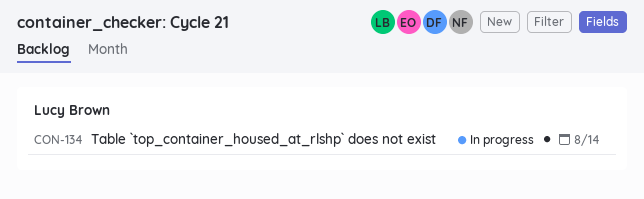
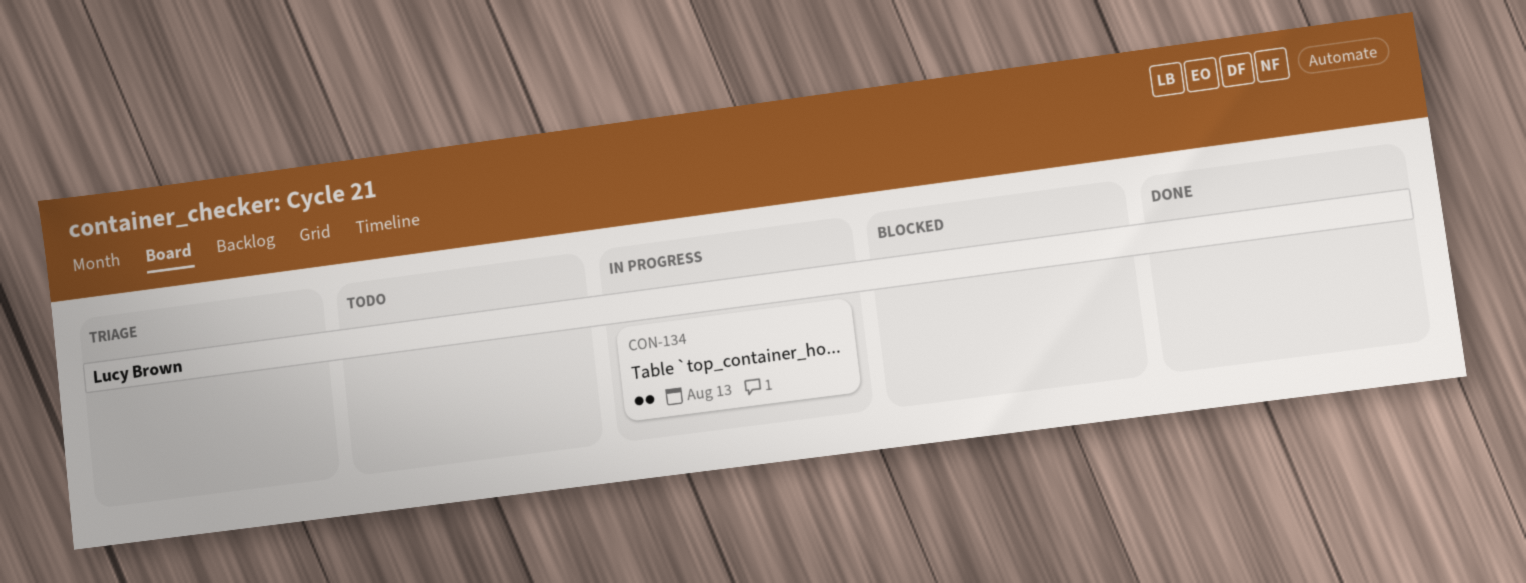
CON-134, estimate: 1 -> 2
CON-134, due: Aug 14 -> Aug 13

